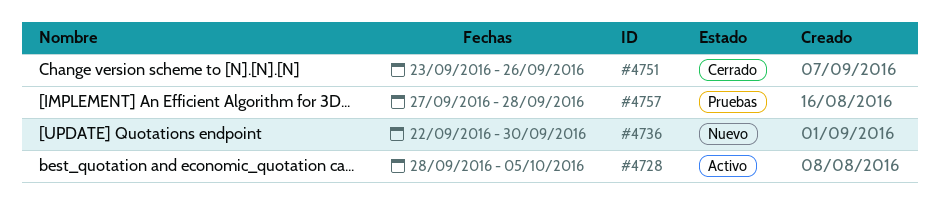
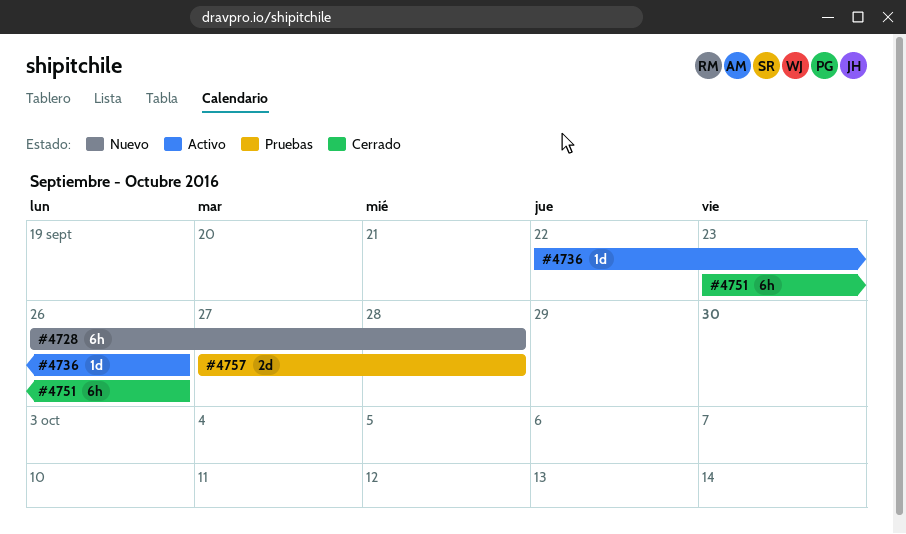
#4728, status: Activo -> Nuevo
#4728, start: Sep 28 -> Sep 26
#4728, due: Oct 5 -> Sep 28
#4736, status: Nuevo -> Activo
#4736, due: Sep 30 -> Sep 26

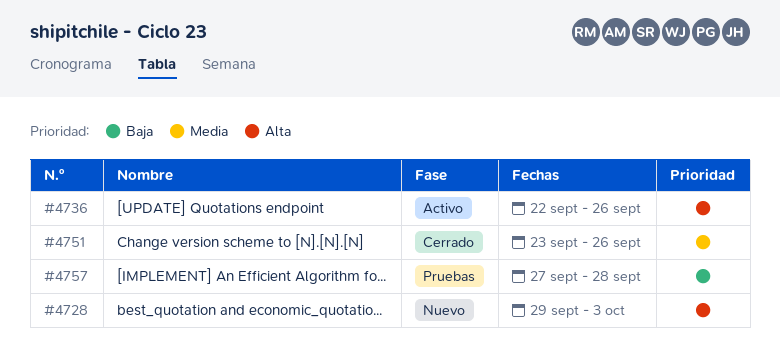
#4728, start: Sep 26 -> Sep 29
#4728, due: Sep 28 -> Oct 3

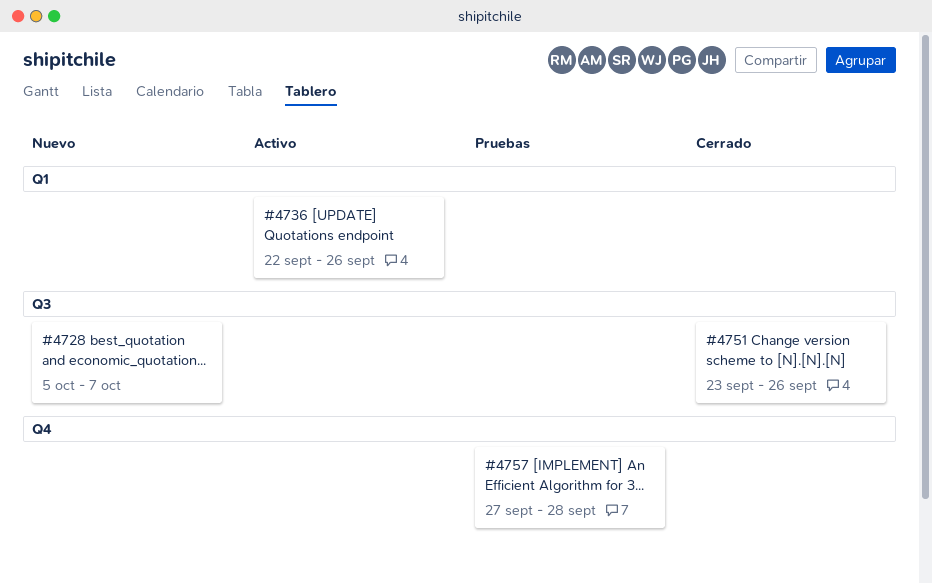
#4728, start: Sep 29 -> Oct 5
#4728, due: Oct 3 -> Oct 7

